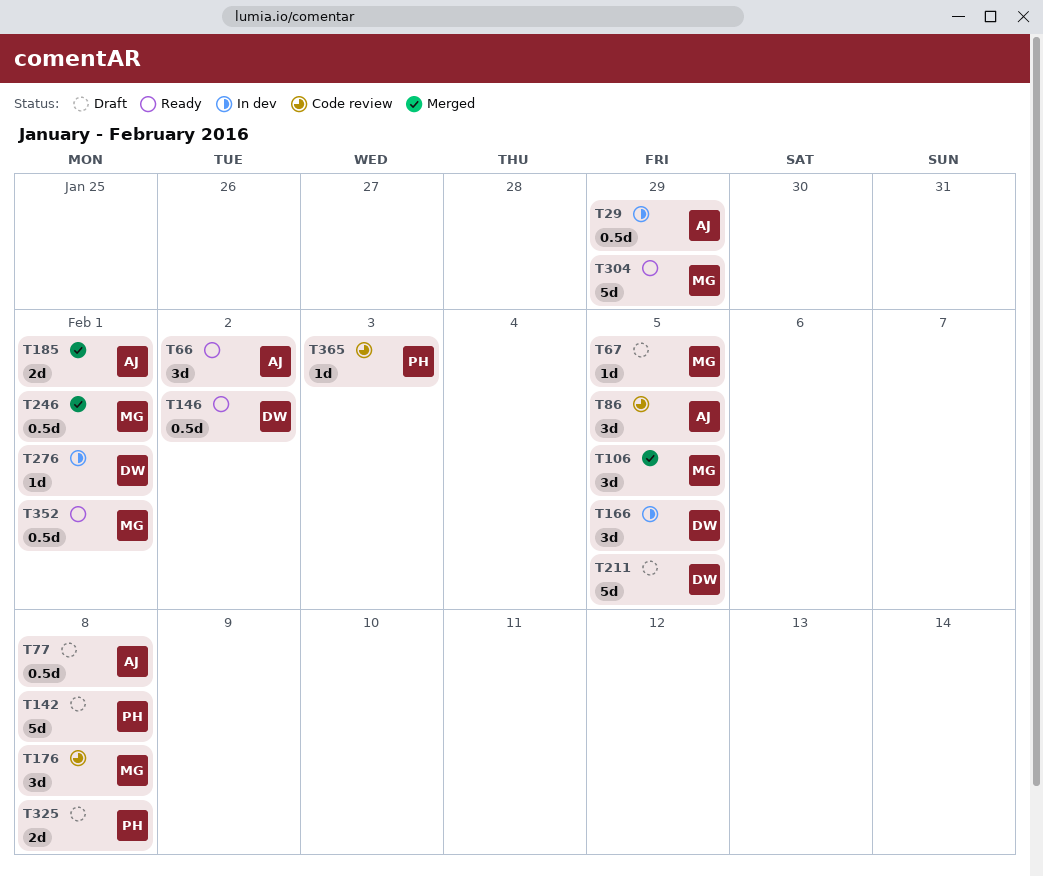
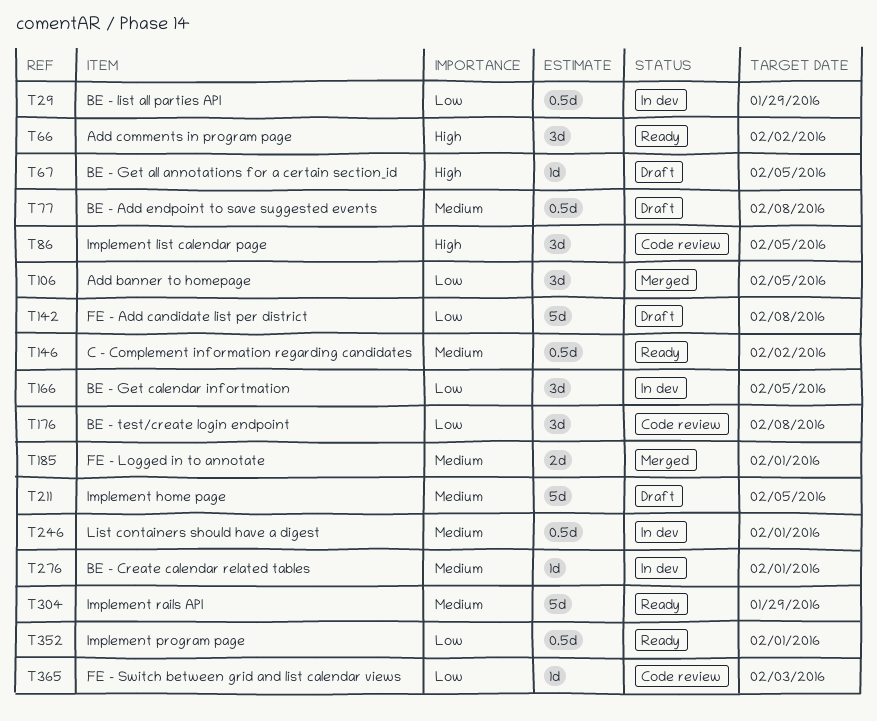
T246, status: Merged -> In dev
T325: present -> none

